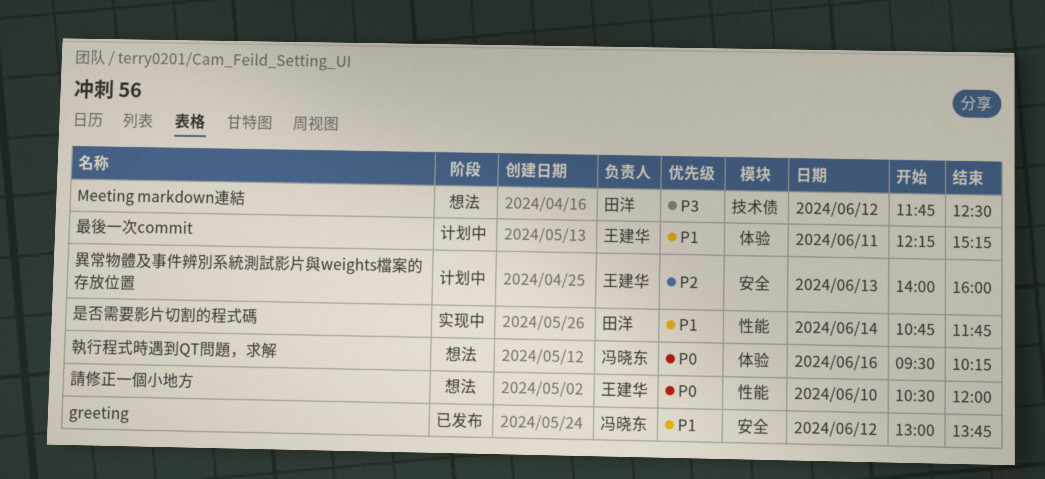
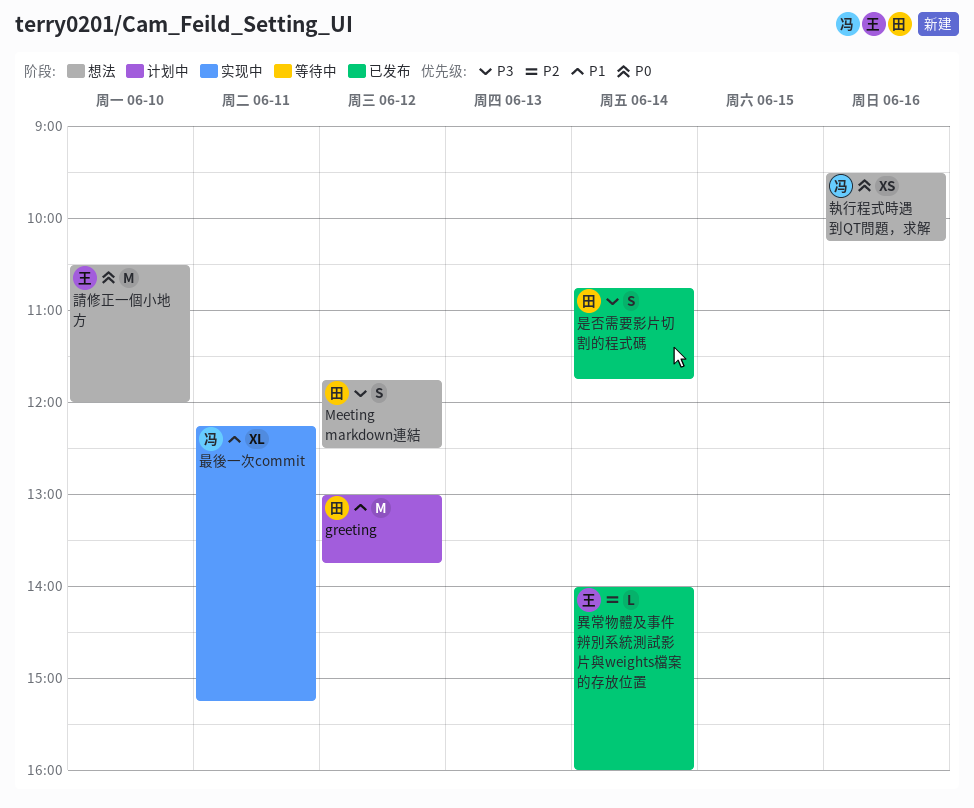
greeting, status: 已发布 -> 计划中
greeting, owner: 冯晓东 -> 田洋
是否需要影片切割的程式碼, status: 实现中 -> 已发布
是否需要影片切割的程式碼, priority: P1 -> P3
最後一次commit, status: 计划中 -> 实现中
最後一次commit, owner: 王建华 -> 冯晓东
異常物體及事件辨別系統測試影片與weights檔案的存放位置, status: 计划中 -> 已发布
異常物體及事件辨別系統測試影片與weights檔案的存放位置, day: Jun 13 -> Jun 14

